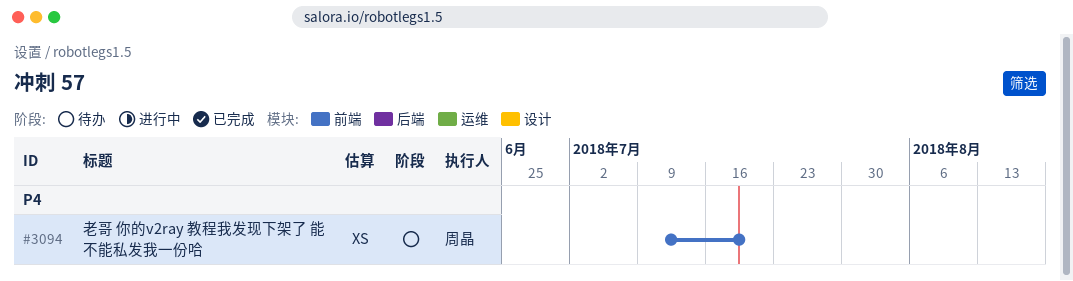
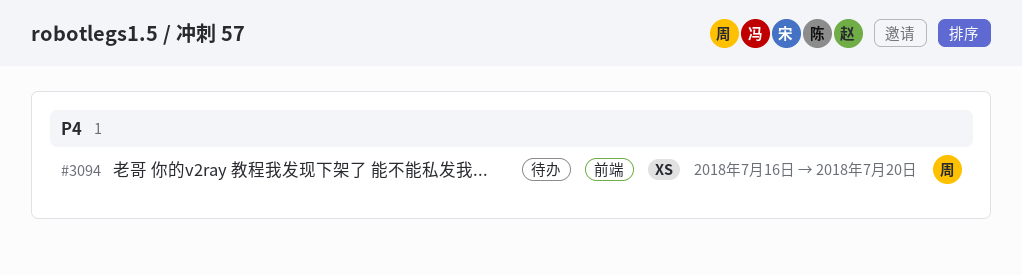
#3094, start: Jul 9 -> Jul 16

